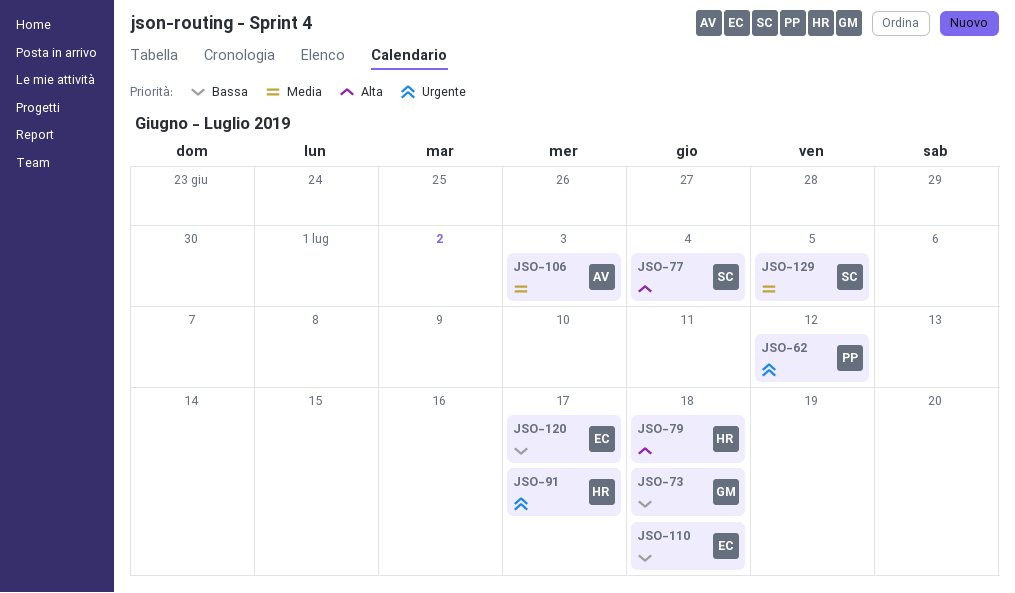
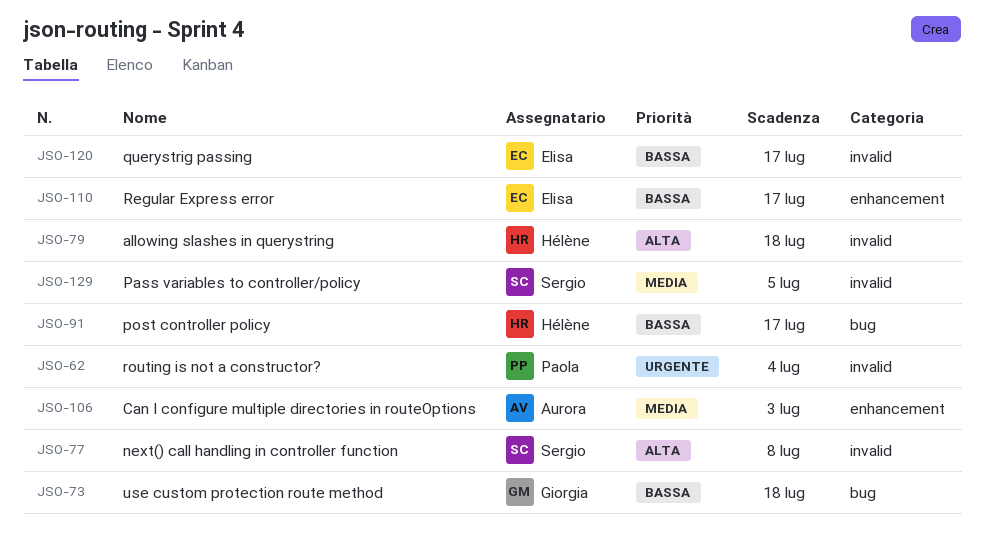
JSO-62, due: Jul 12 -> Jul 4
JSO-77, due: Jul 4 -> Jul 8
JSO-91, priority: Urgente -> Bassa
JSO-110, due: Jul 18 -> Jul 17

